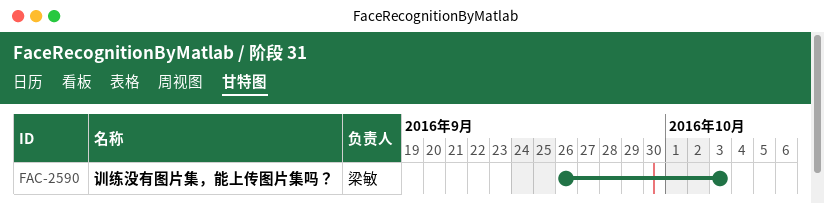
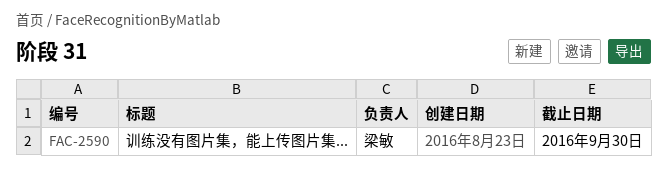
FAC-2590, due: Oct 3 -> Sep 30

